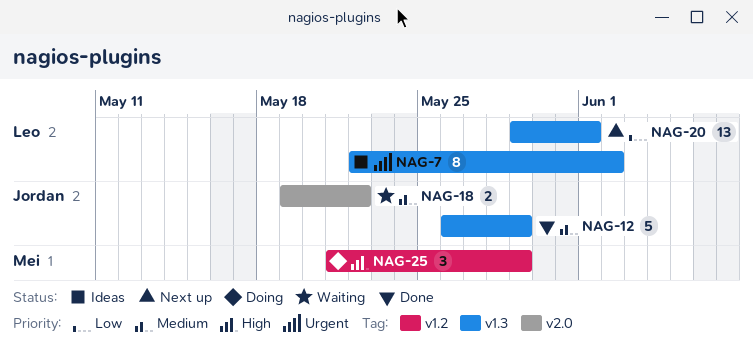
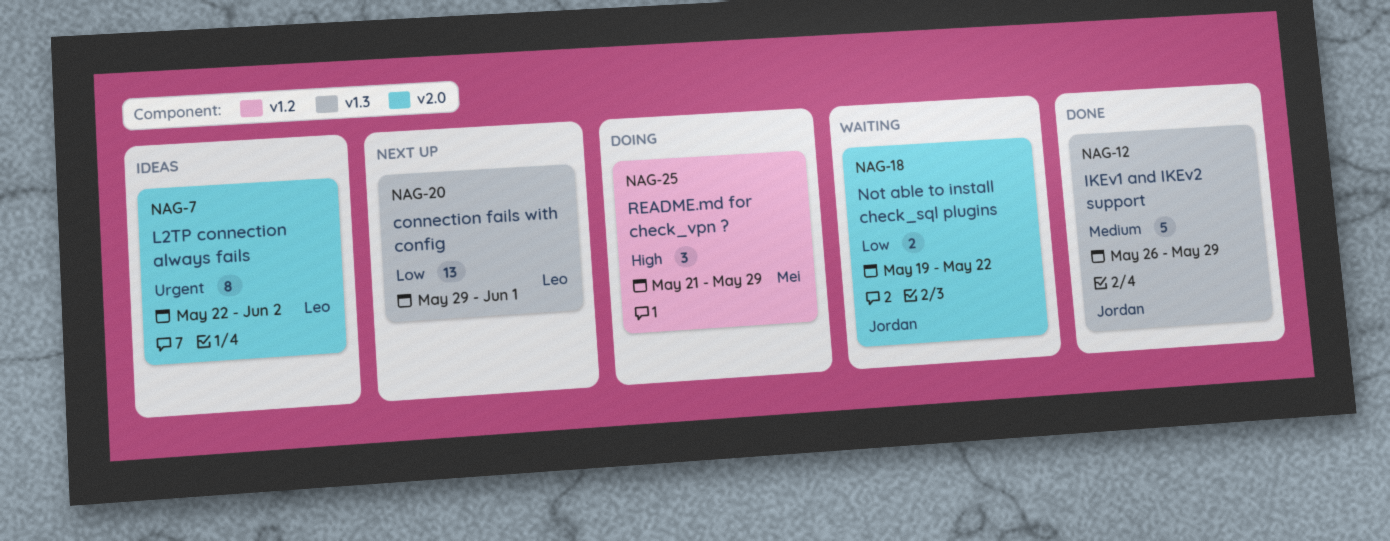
NAG-7, label: v1.3 -> v2.0
NAG-18, priority: Medium -> Low

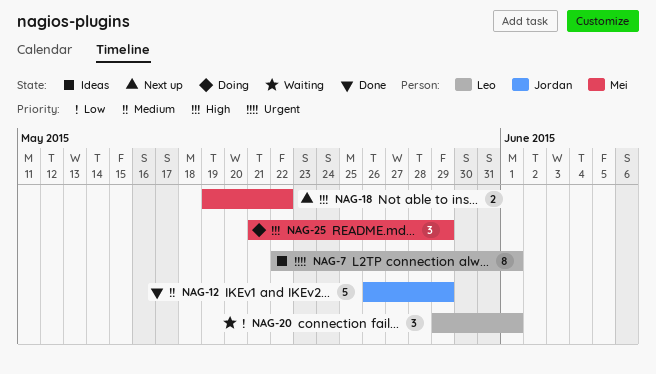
NAG-7, due: Jun 2 -> Jun 1
NAG-18, status: Waiting -> Next up
NAG-18, owner: Jordan -> Mei
NAG-18, priority: Low -> High
NAG-20, status: Next up -> Waiting
NAG-20, estimate: 13 -> 3

